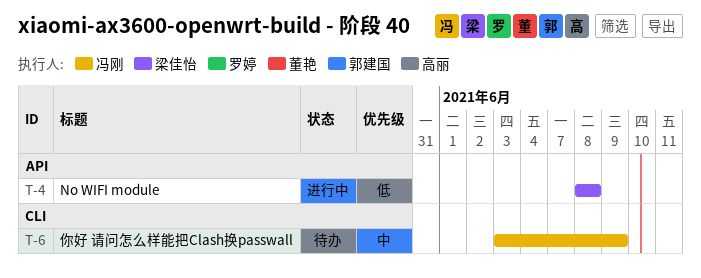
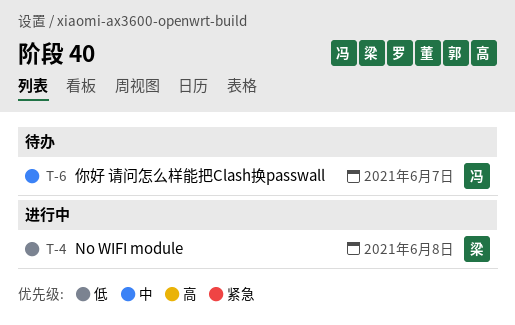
T-6, due: Jun 9 -> Jun 7

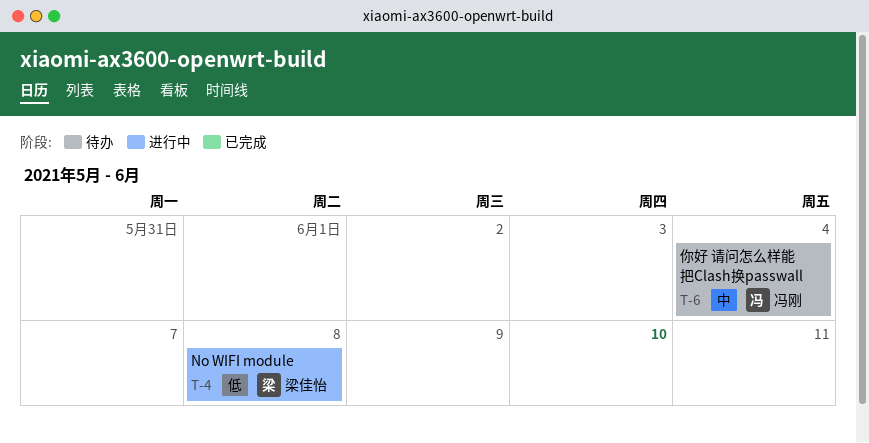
T-6, due: Jun 7 -> Jun 4

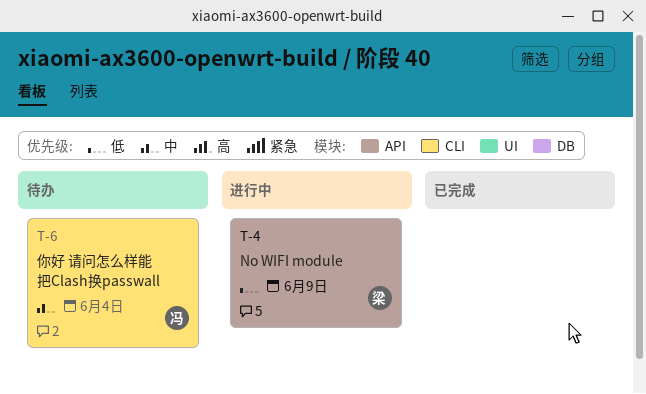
T-4, due: Jun 8 -> Jun 9

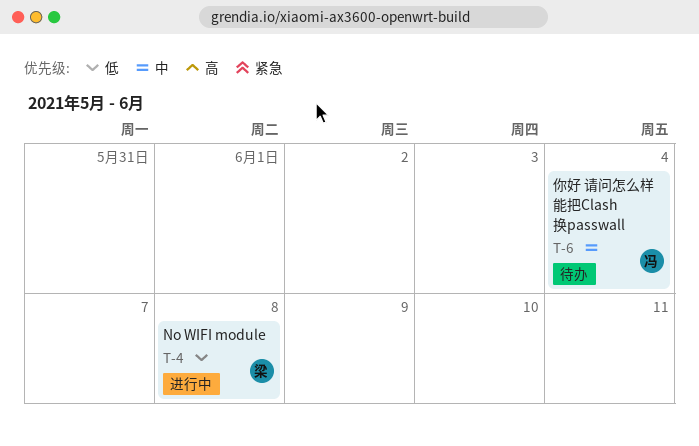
T-4, due: Jun 9 -> Jun 8

